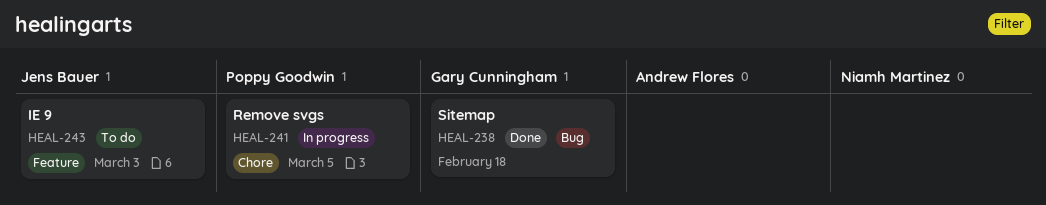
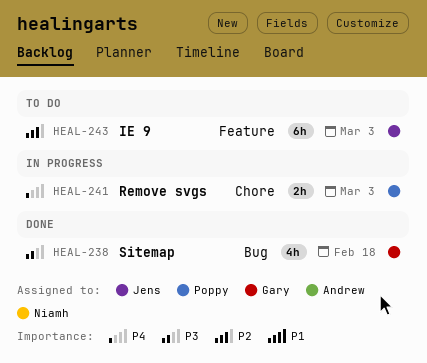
HEAL-241, due: Mar 5 -> Mar 3

